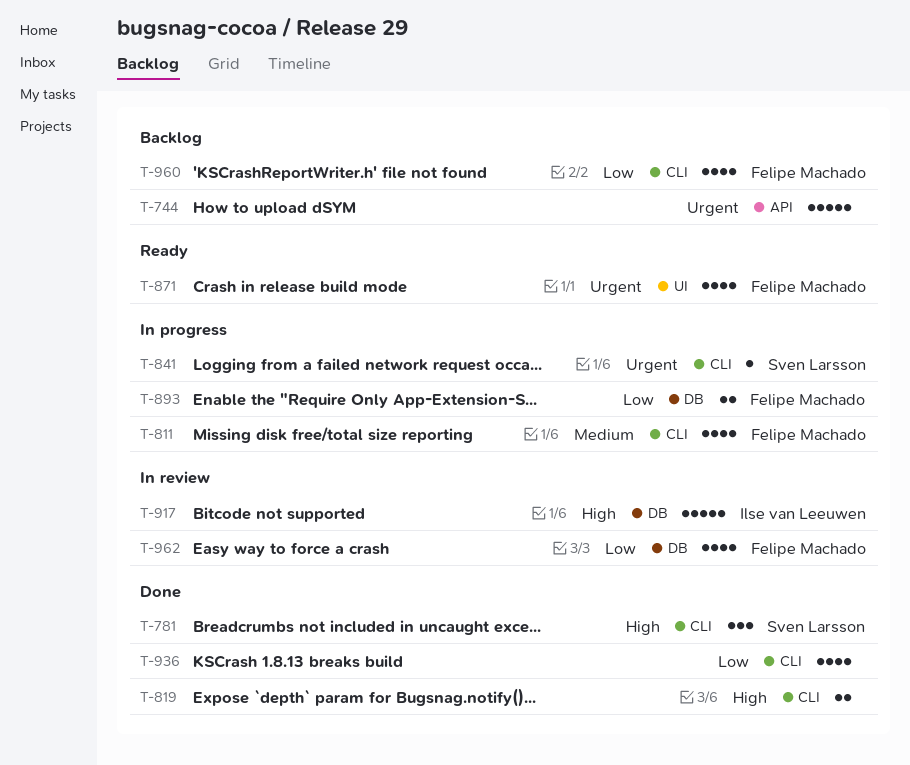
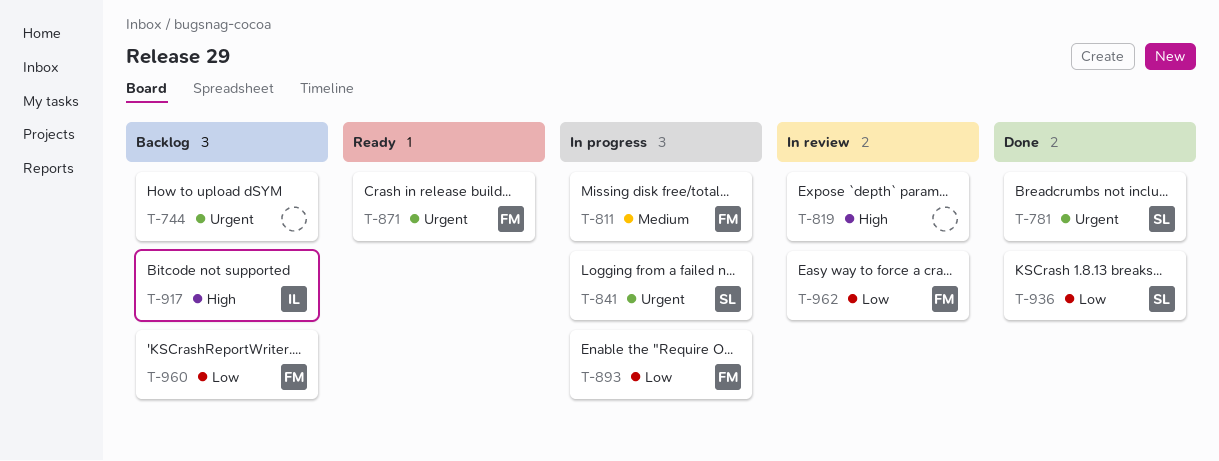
T-781, priority: High -> Urgent
T-819, status: Done -> In review
T-917, status: In review -> Backlog
T-936, owner: none -> Sven Larsson

